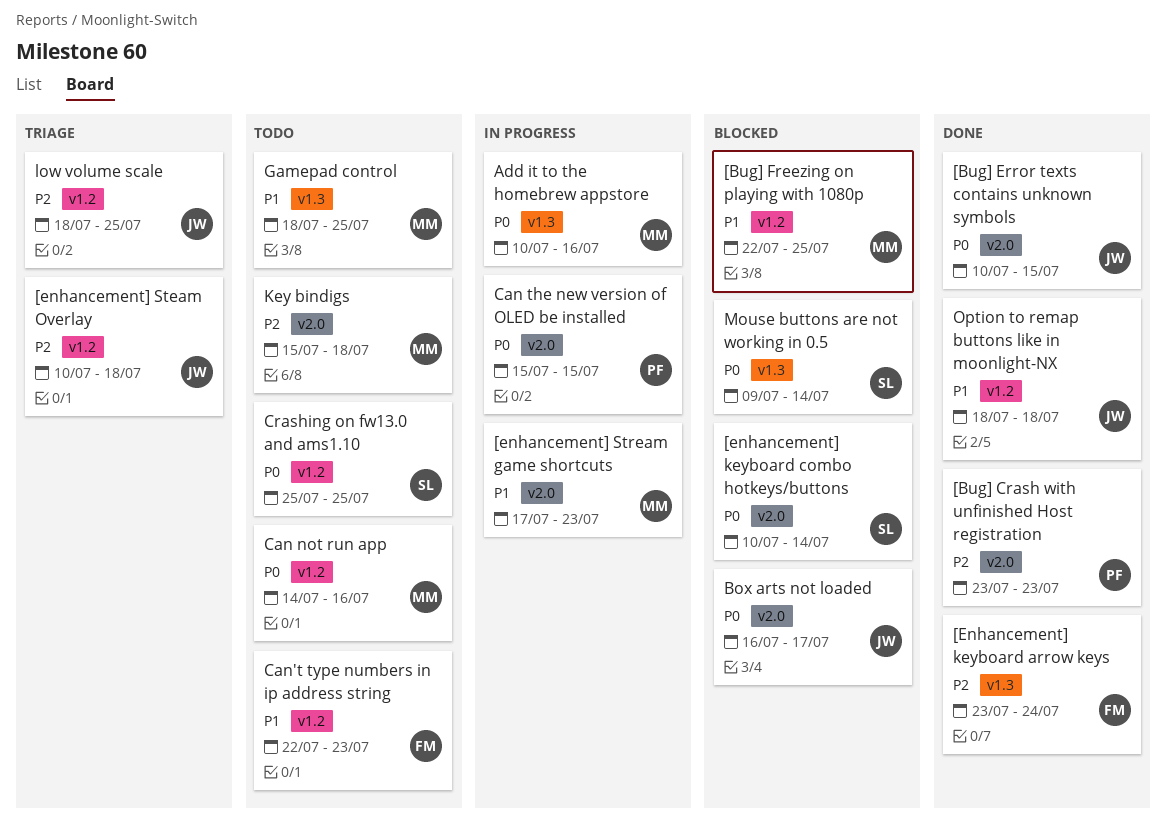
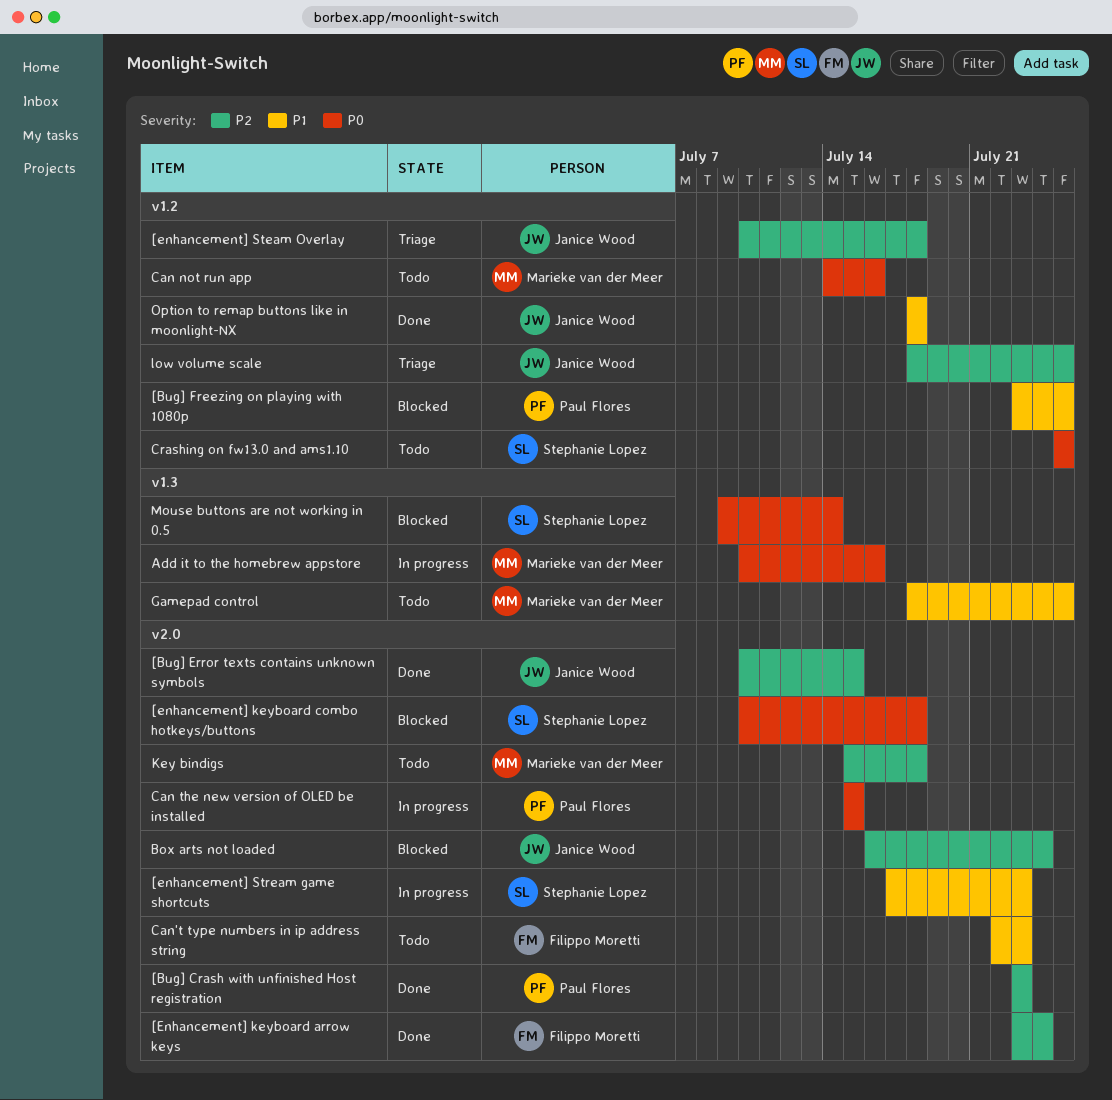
[Bug] Error texts contains unknown symbols, priority: P0 -> P2
[Bug] Freezing on playing with 1080p, owner: Marieke van der Meer -> Paul Flores
[Bug] Freezing on playing with 1080p, start: Jul 22 -> Jul 23
[Enhancement] keyboard arrow keys, label: v1.3 -> v2.0
[enhancement] keyboard combo hotkeys/buttons, due: Jul 14 -> Jul 18
[enhancement] Stream game shortcuts, owner: Marieke van der Meer -> Stephanie Lopez
Box arts not loaded, priority: P0 -> P2
Box arts not loaded, due: Jul 17 -> Jul 24
Can't type numbers in ip address string, label: v1.2 -> v2.0

